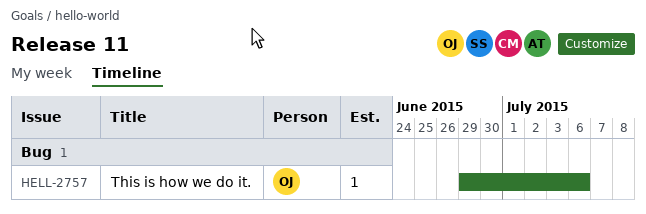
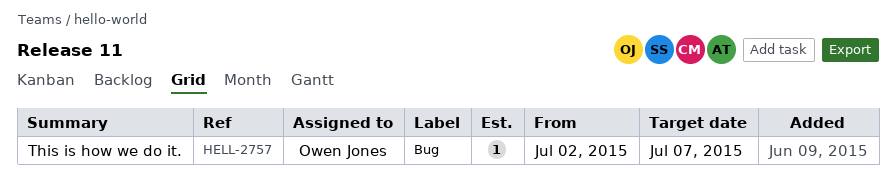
HELL-2757, start: Jun 29 -> Jul 2
HELL-2757, due: Jul 6 -> Jul 7

